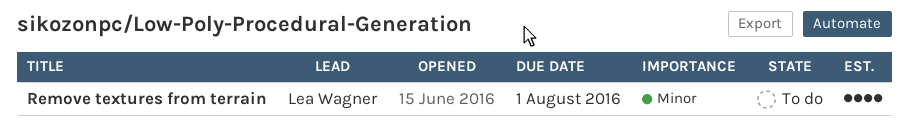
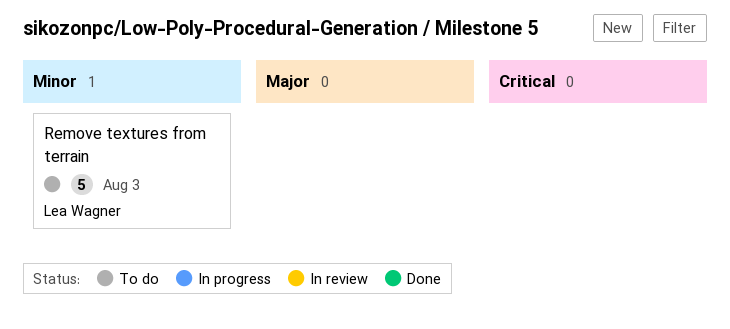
Remove textures from terrain, estimate: 4 -> 5
Remove textures from terrain, due: Aug 1 -> Aug 3

